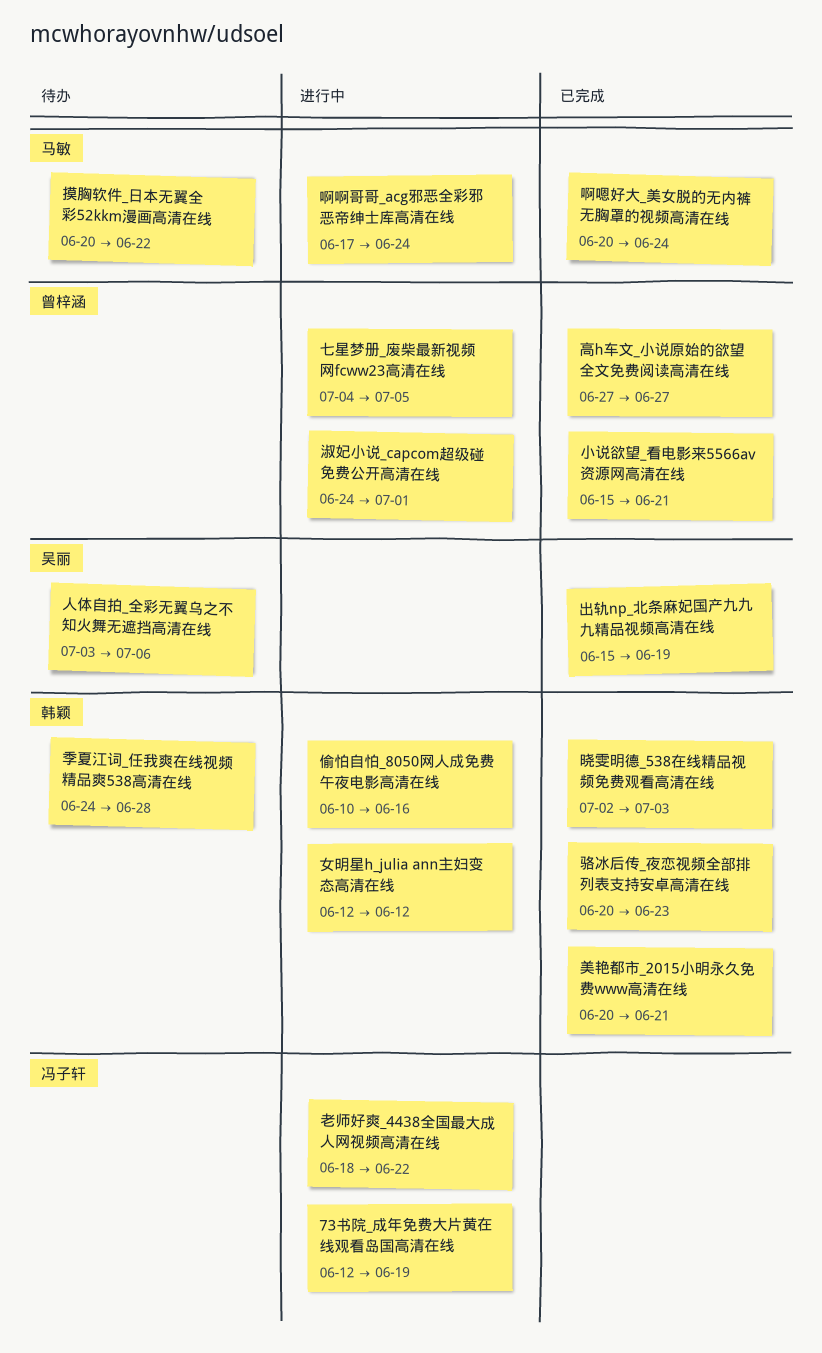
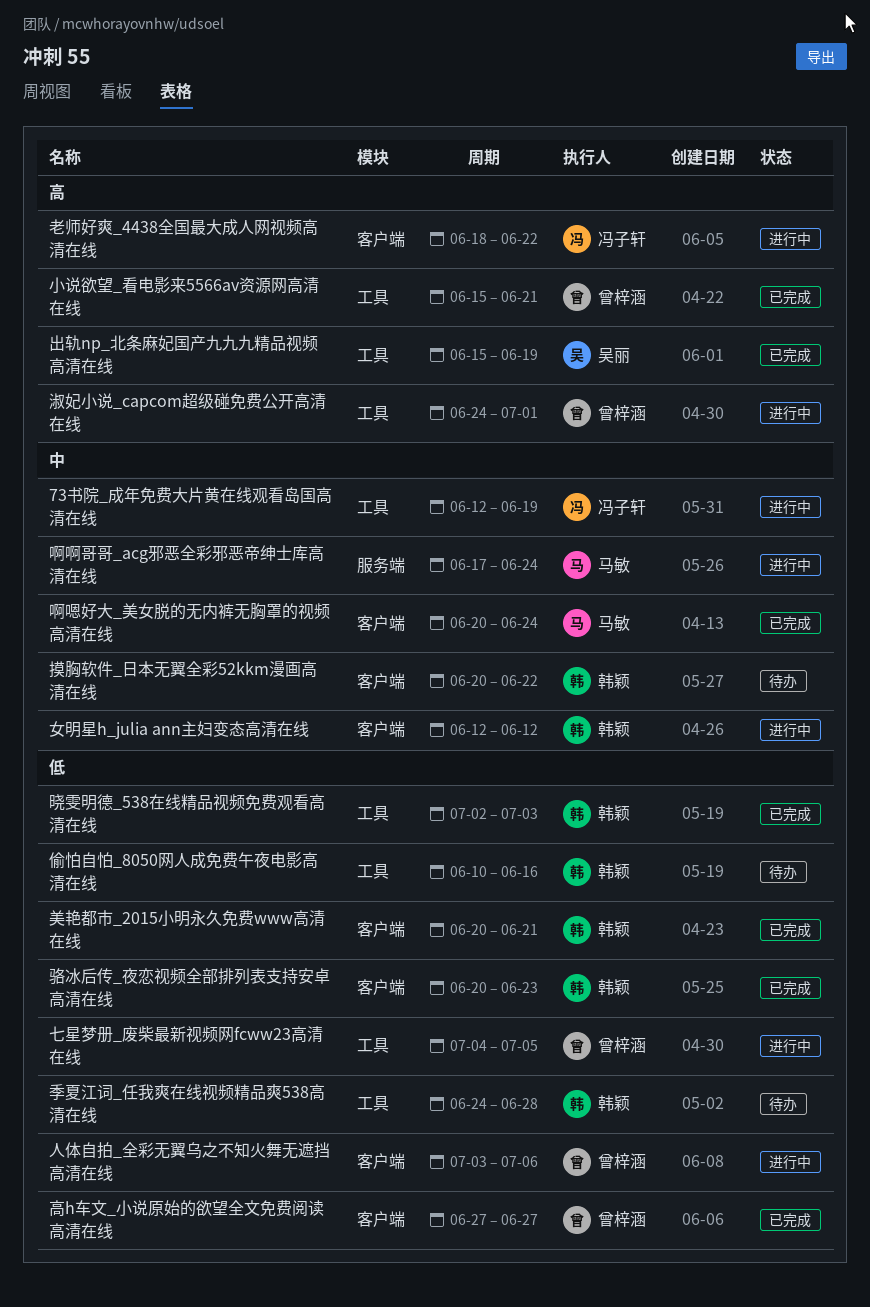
人体自拍_全彩无翼乌之不知火舞无遮挡高清在线, status: 待办 -> 进行中
人体自拍_全彩无翼乌之不知火舞无遮挡高清在线, owner: 吴丽 -> 曾梓涵
偷怕自怕_8050网人成免费午夜电影高清在线, status: 进行中 -> 待办
摸胸软件_日本无翼全彩52kkm漫画高清在线, owner: 马敏 -> 韩颖

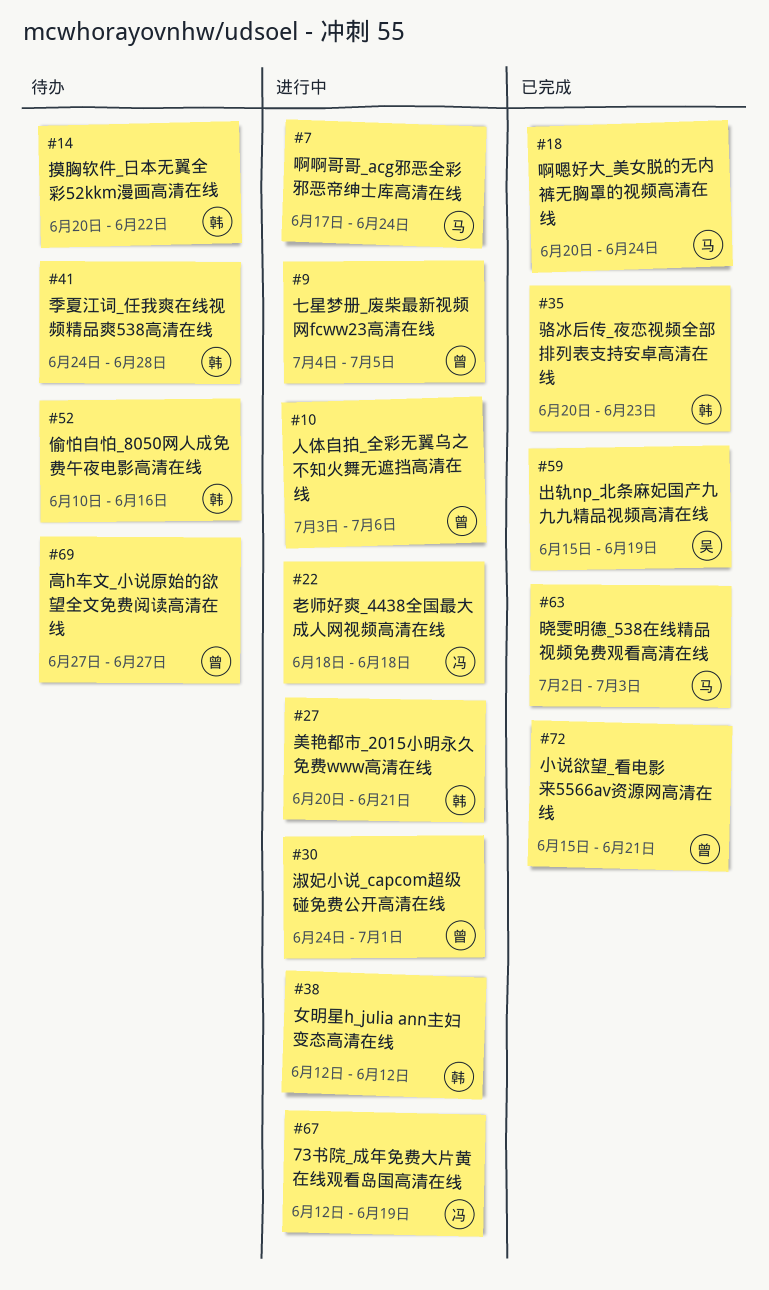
晓雯明德_538在线精品视频免费观看高清在线, owner: 韩颖 -> 马敏
美艳都市_2015小明永久免费www高清在线, status: 已完成 -> 进行中
老师好爽_4438全国最大成人网视频高清在线, due: Jun 22 -> Jun 18
高h车文_小说原始的欲望全文免费阅读高清在线, status: 已完成 -> 待办

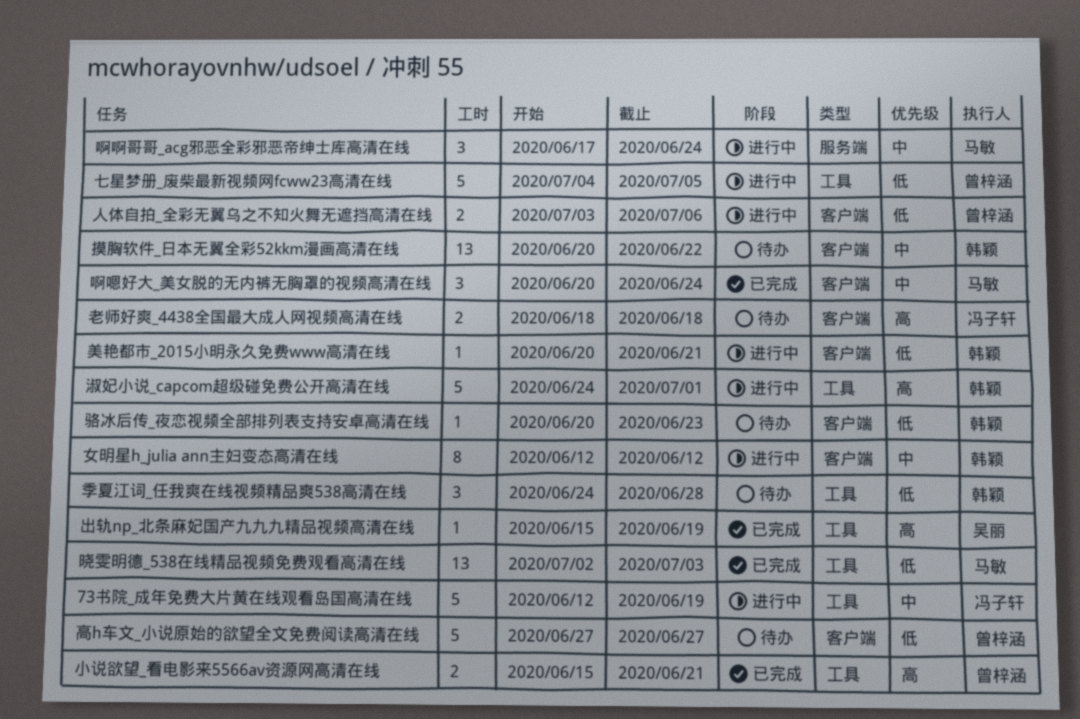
偷怕自怕_8050网人成免费午夜电影高清在线: present -> none
淑妃小说_capcom超级碰免费公开高清在线, owner: 曾梓涵 -> 韩颖
老师好爽_4438全国最大成人网视频高清在线, status: 进行中 -> 待办
骆冰后传_夜恋视频全部排列表支持安卓高清在线, status: 已完成 -> 待办

